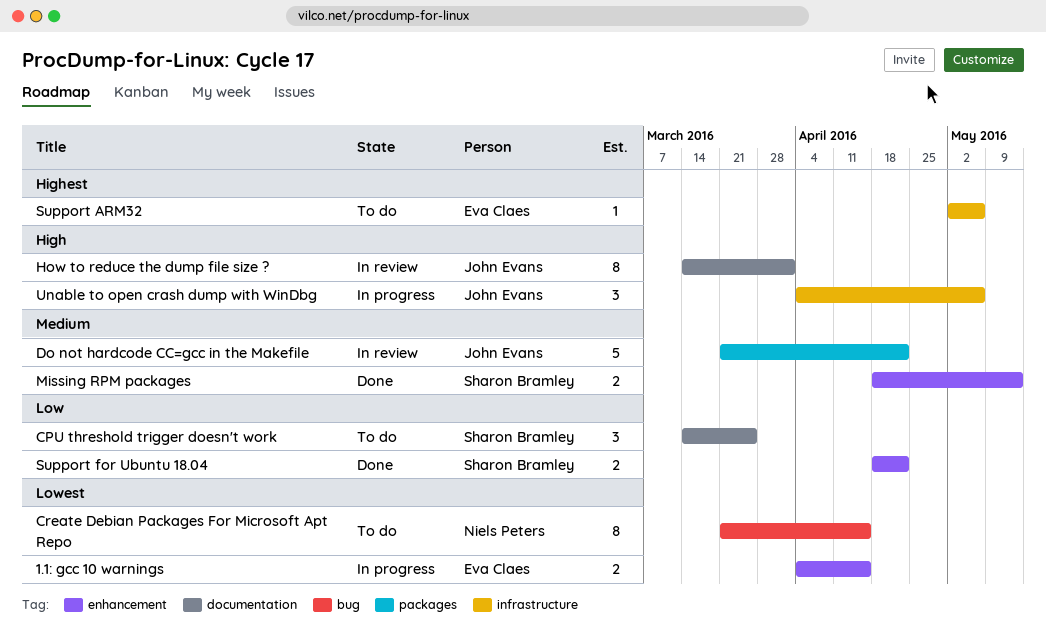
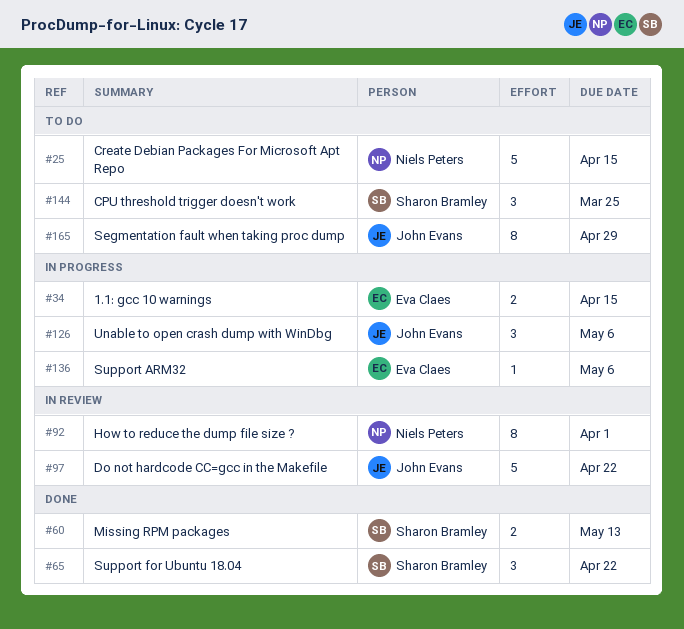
Create Debian Packages For Microsoft Apt Repo, estimate: 8 -> 5
How to reduce the dump file size ?, owner: John Evans -> Niels Peters
Segmentation fault when taking proc dump: none -> present
Support ARM32, status: To do -> In progress
Support for Ubuntu 18.04, estimate: 2 -> 3

